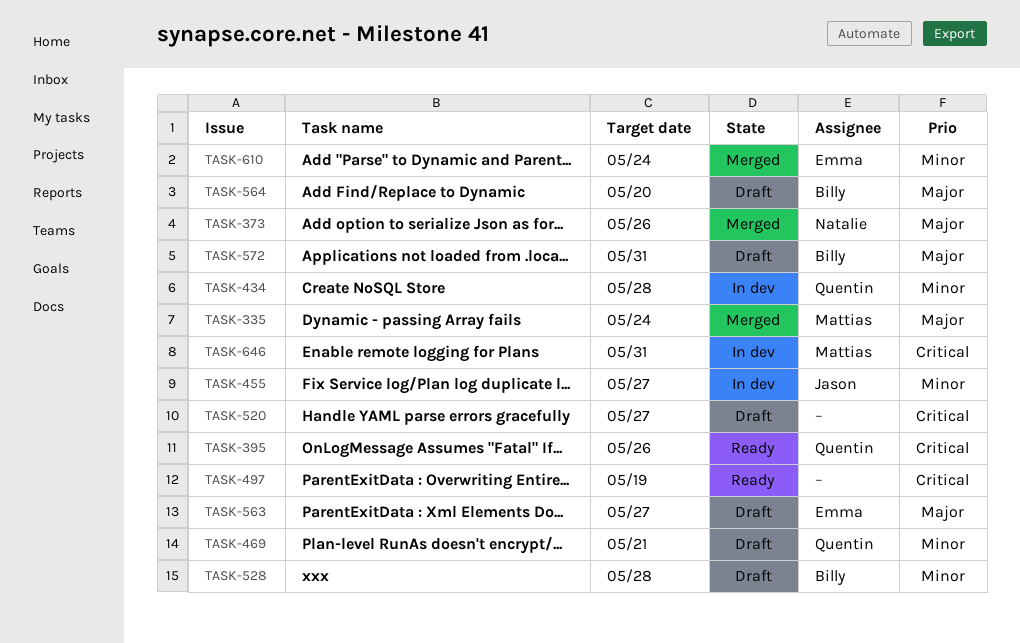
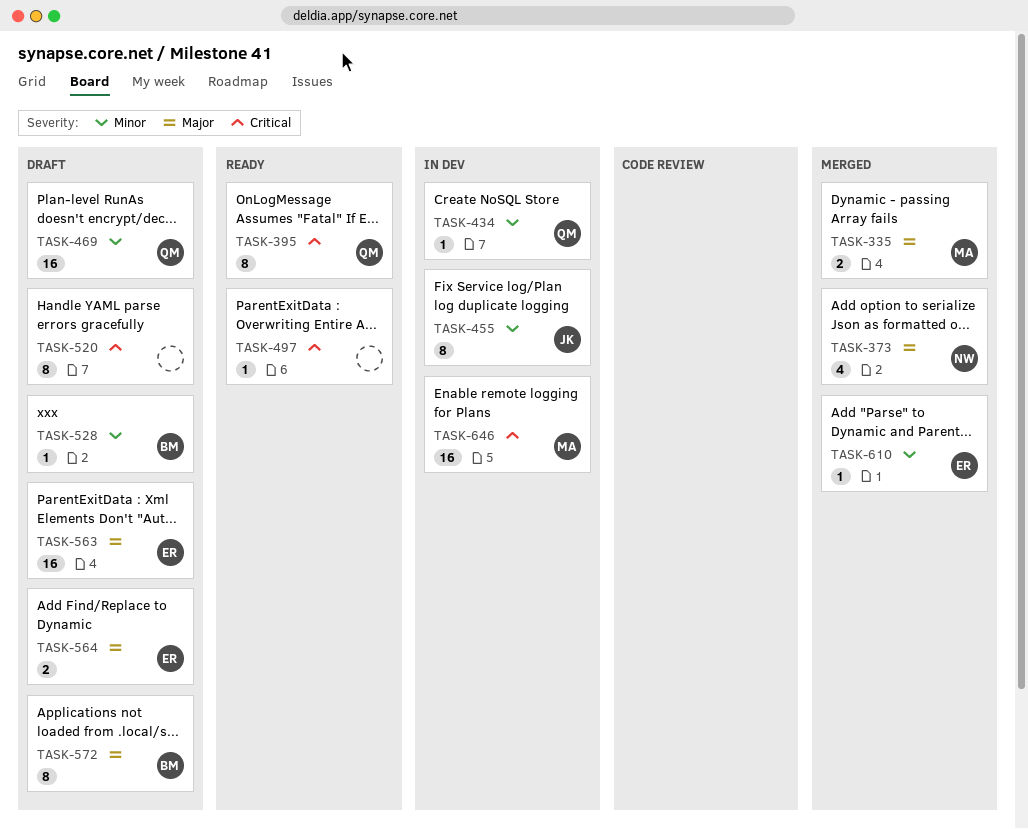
TASK-564, owner: Billy -> Emma

